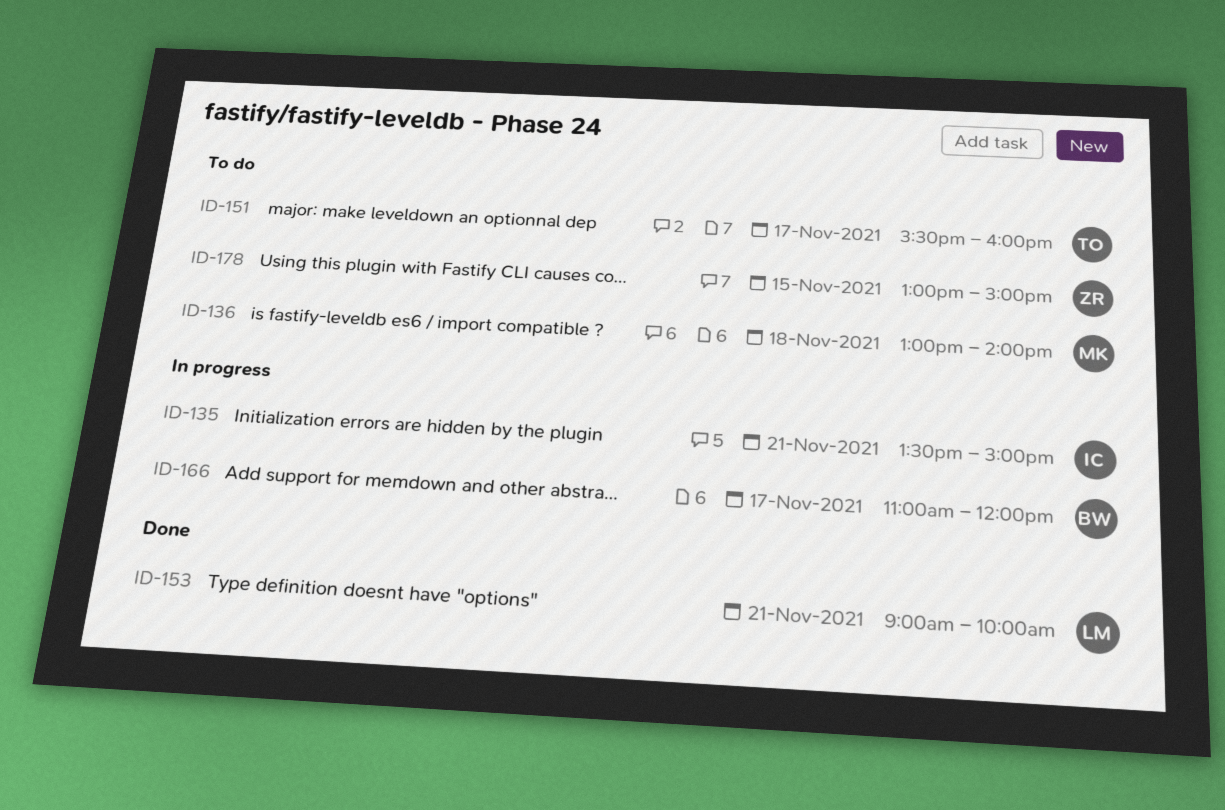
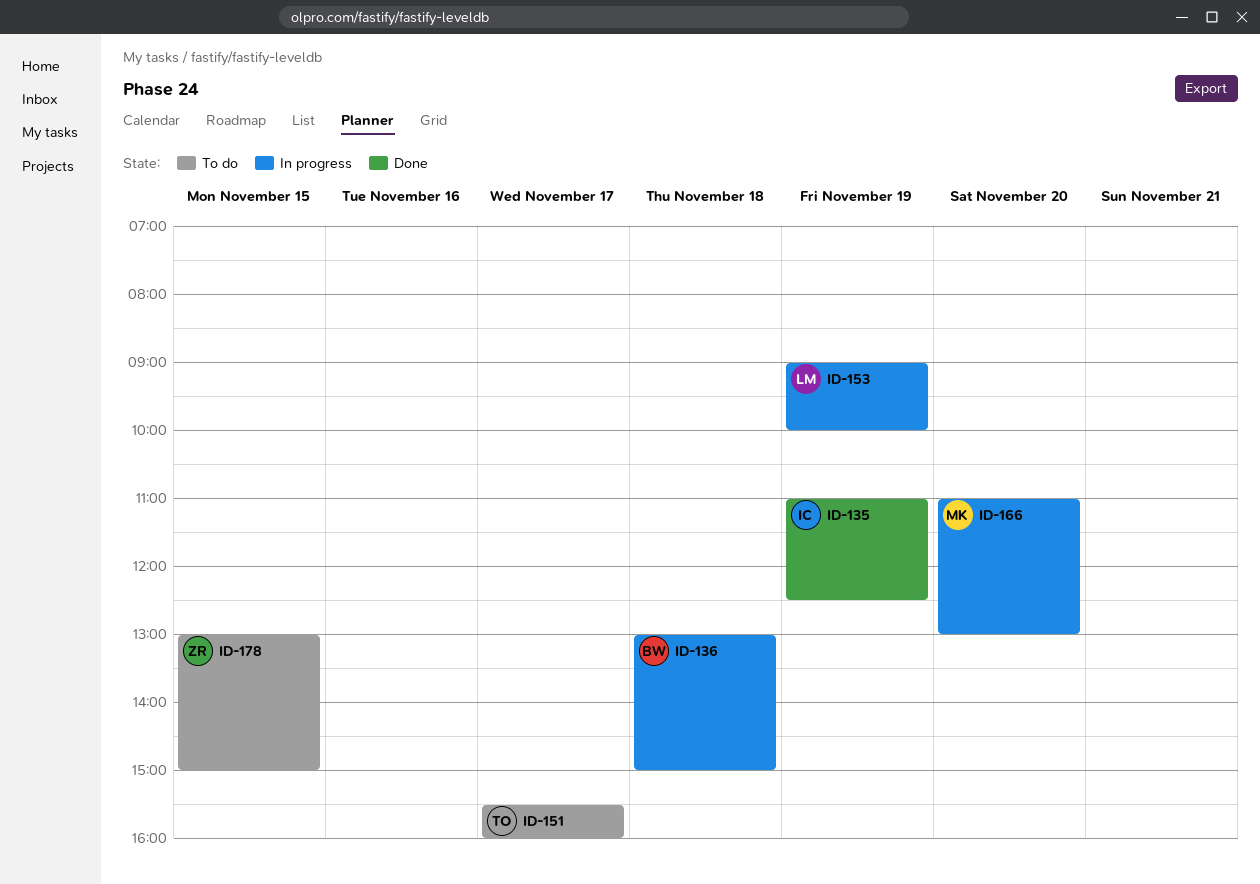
ID-135, status: In progress -> Done
ID-135, day: Nov 21 -> Nov 19
ID-135, begins: 13:30 -> 11:00
ID-135, ends: 15:00 -> 12:30
ID-136, status: To do -> In progress
ID-136, owner: MK -> BW
ID-136, ends: 14:00 -> 15:00
ID-153, status: Done -> In progress
ID-153, day: Nov 21 -> Nov 19
ID-166, owner: BW -> MK
ID-166, day: Nov 17 -> Nov 20
ID-166, ends: 12:00 -> 13:00

